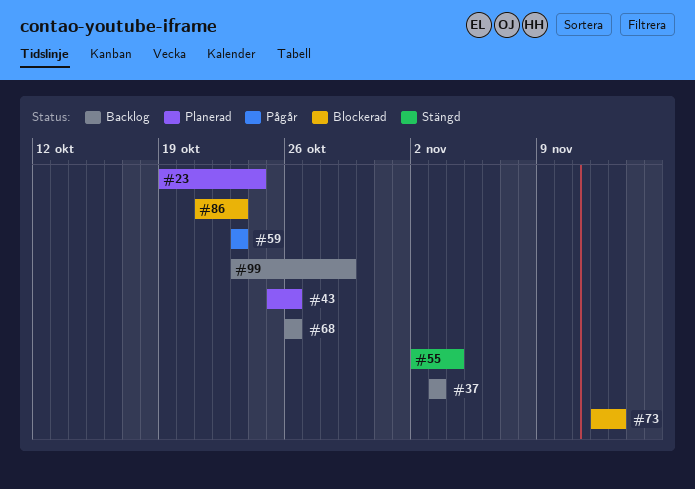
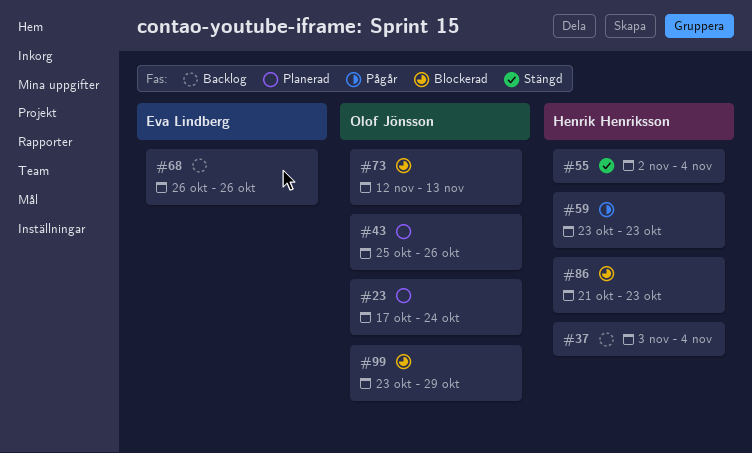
#23, start: Oct 19 -> Oct 17
#37, due: Nov 3 -> Nov 4
#99, status: Backlog -> Blockerad

